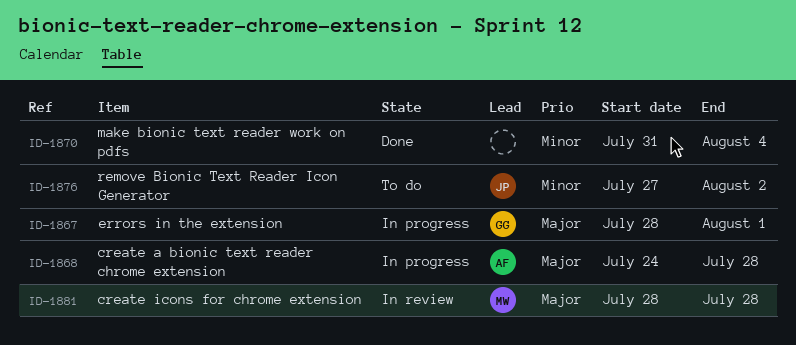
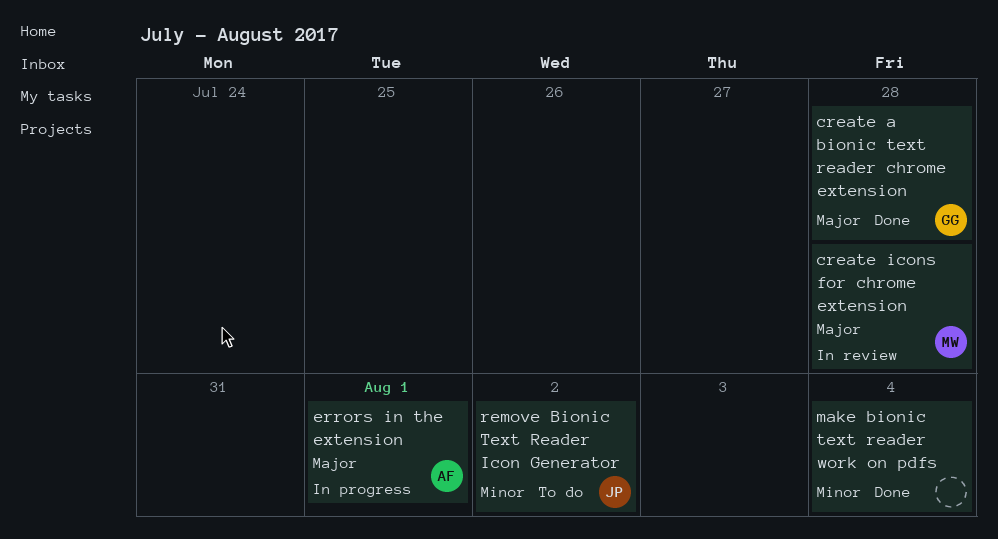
create a bionic text reader chrome extension, status: In progress -> Done
create a bionic text reader chrome extension, owner: AF -> GG
errors in the extension, owner: GG -> AF

